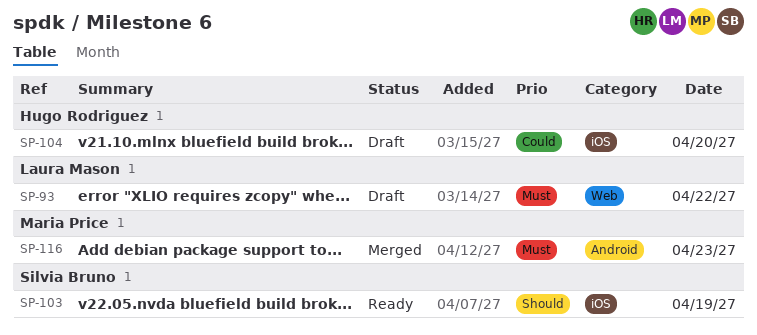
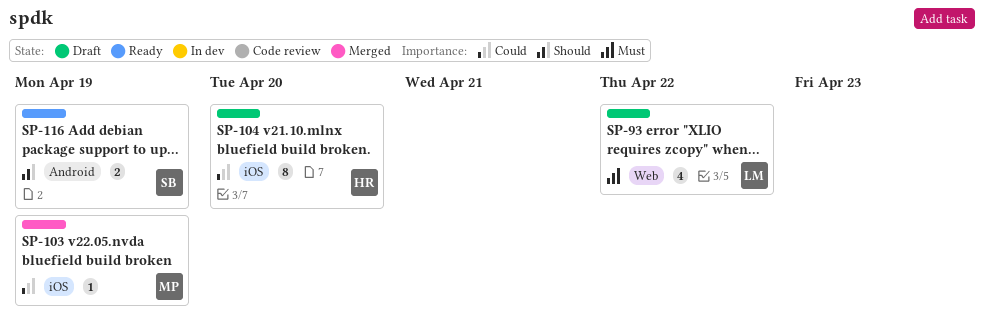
SP-103, status: Ready -> Merged
SP-103, owner: Silvia Bruno -> Maria Price
SP-103, priority: Should -> Could
SP-116, status: Merged -> Ready
SP-116, owner: Maria Price -> Silvia Bruno
SP-116, priority: Must -> Should
SP-116, day: Apr 23 -> Apr 19

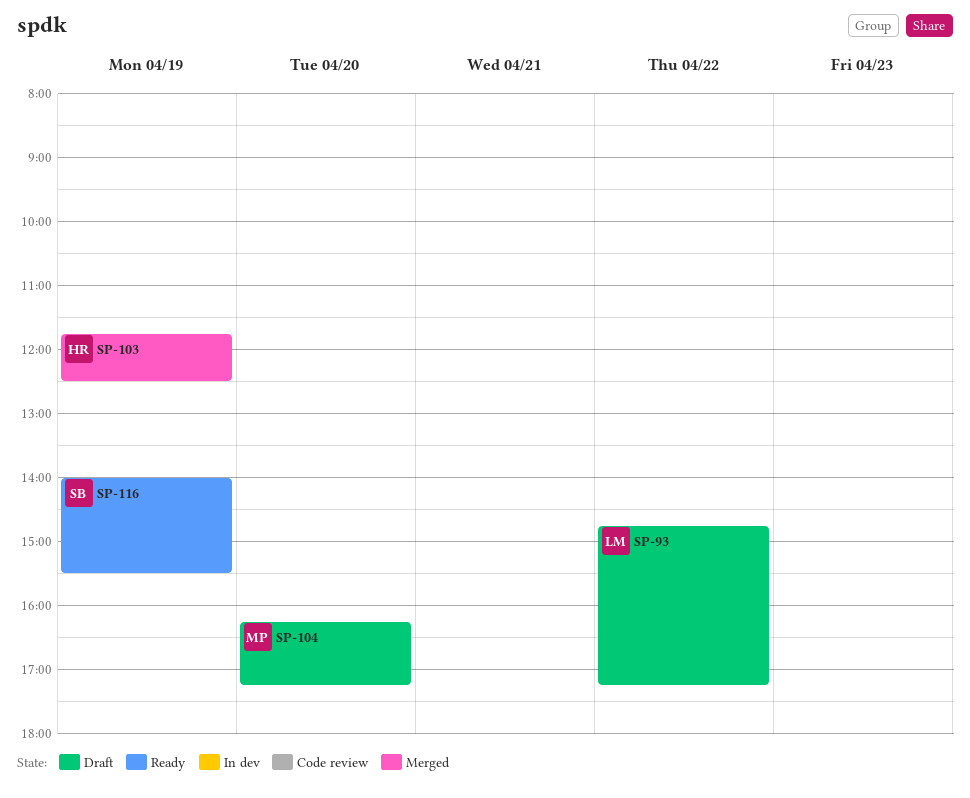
SP-103, owner: MP -> HR
SP-104, owner: HR -> MP

